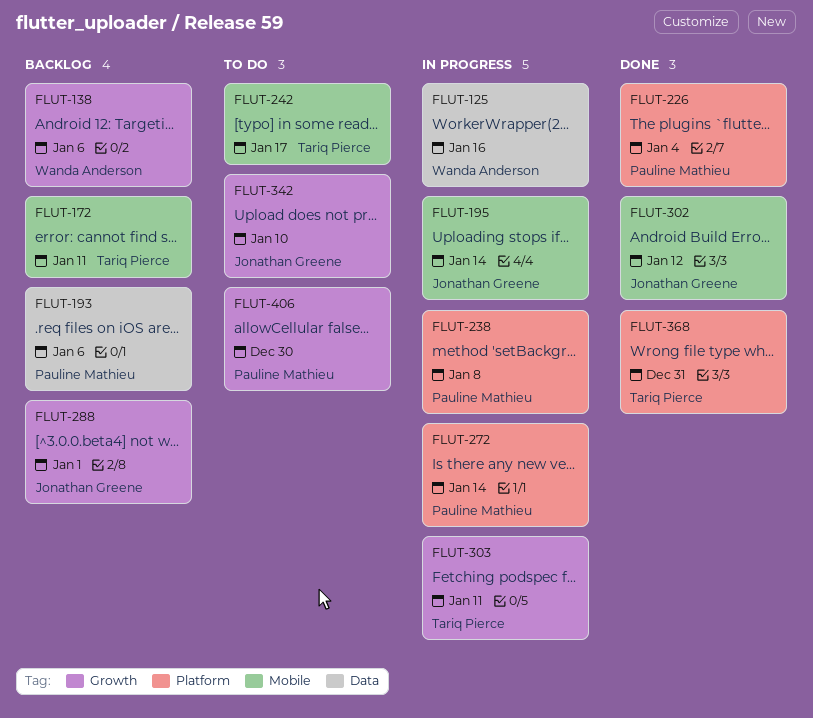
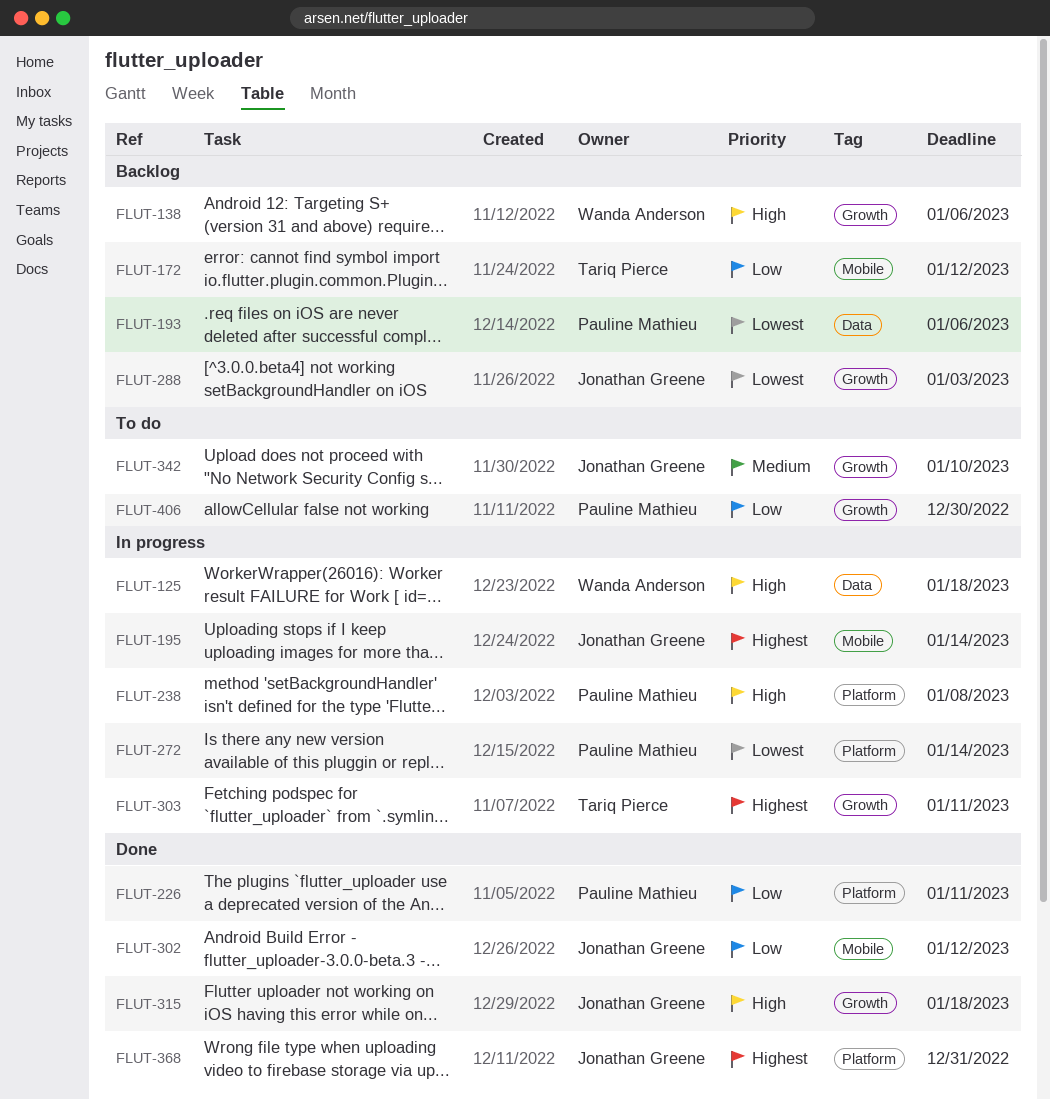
FLUT-125, due: Jan 16 -> Jan 18
FLUT-172, due: Jan 11 -> Jan 12
FLUT-226, due: Jan 4 -> Jan 11
FLUT-242: present -> none
FLUT-288, due: Jan 1 -> Jan 3
FLUT-315: none -> present
FLUT-368, owner: Tariq Pierce -> Jonathan Greene

